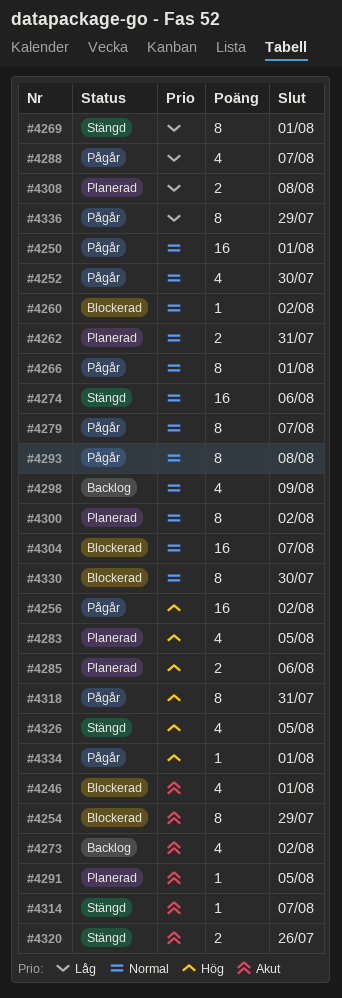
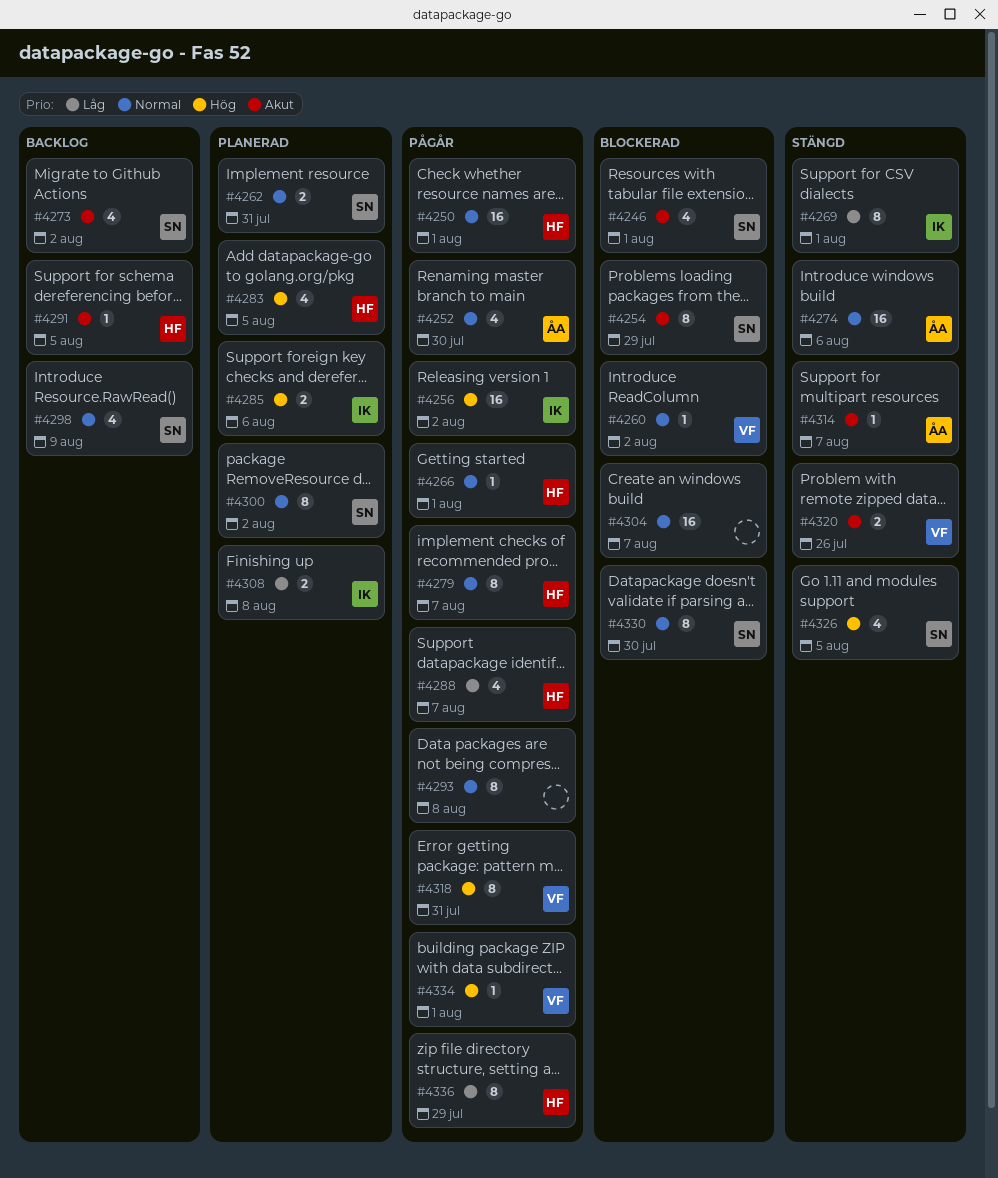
#4266, estimate: 8 -> 1
#4291, status: Planerad -> Backlog

